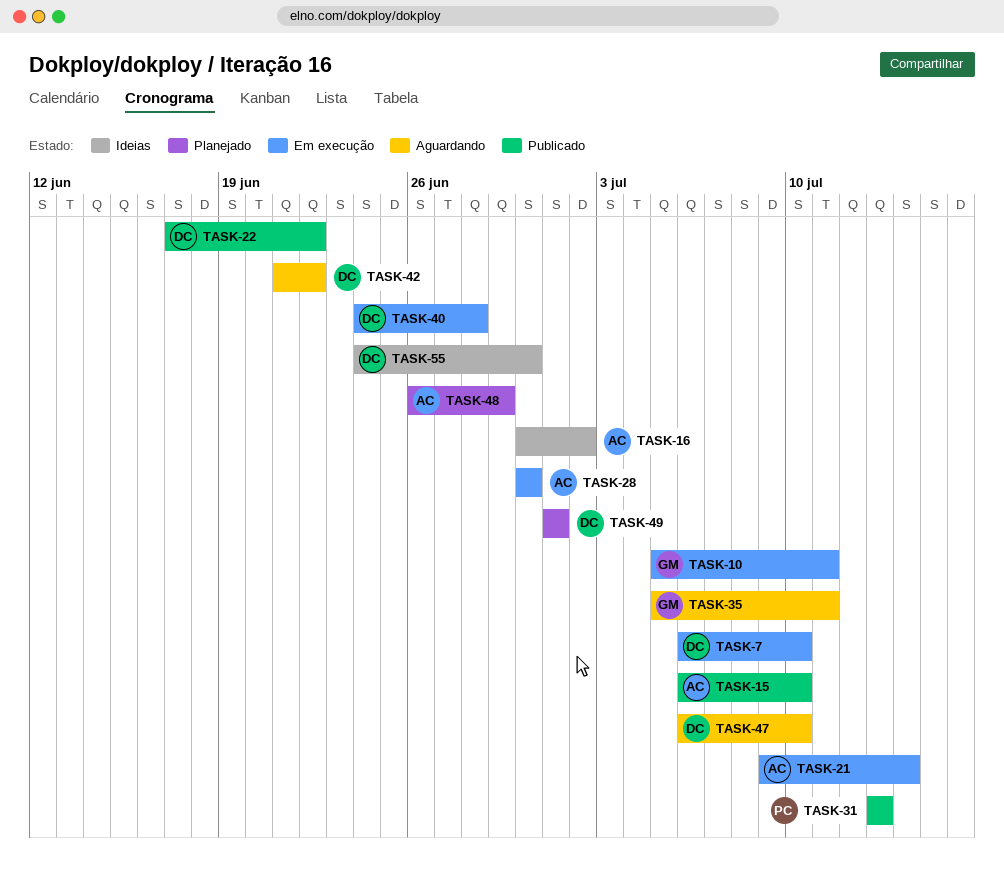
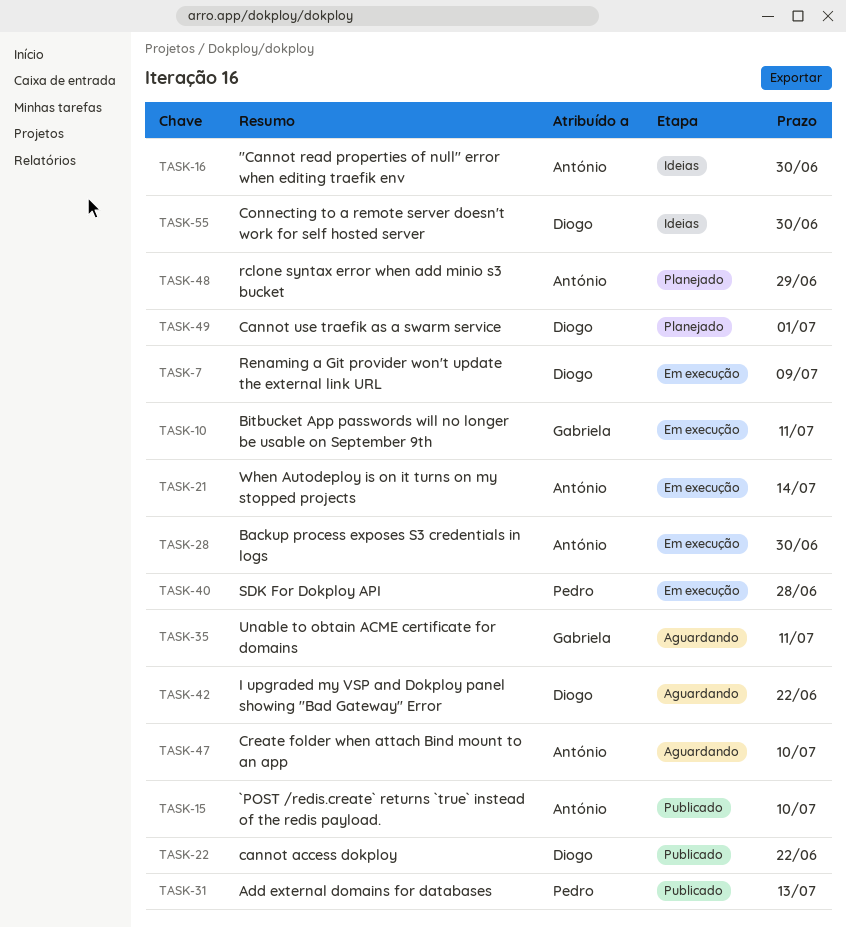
TASK-7, due: Jul 10 -> Jul 9
TASK-16, due: Jul 2 -> Jun 30
TASK-40, owner: Diogo -> Pedro
TASK-47, owner: Diogo -> António

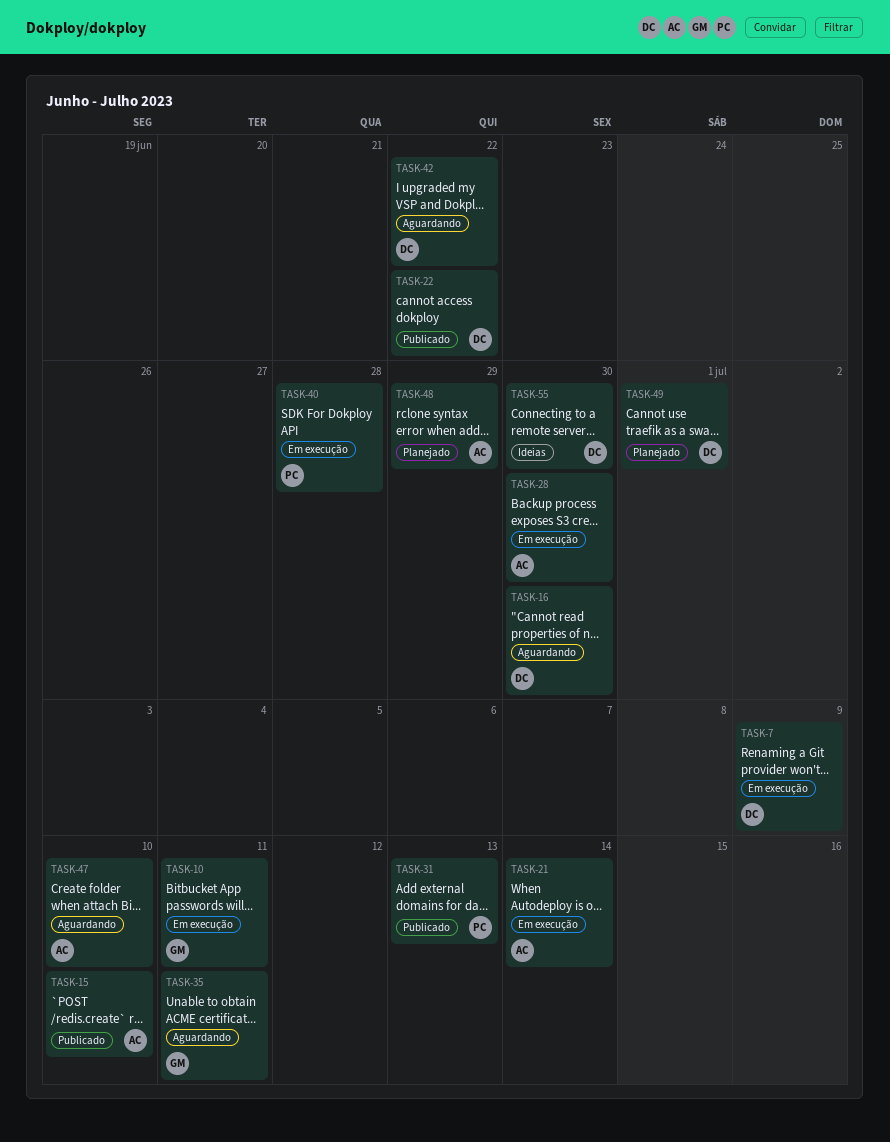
TASK-16, status: Ideias -> Aguardando
TASK-16, owner: António -> Diogo

